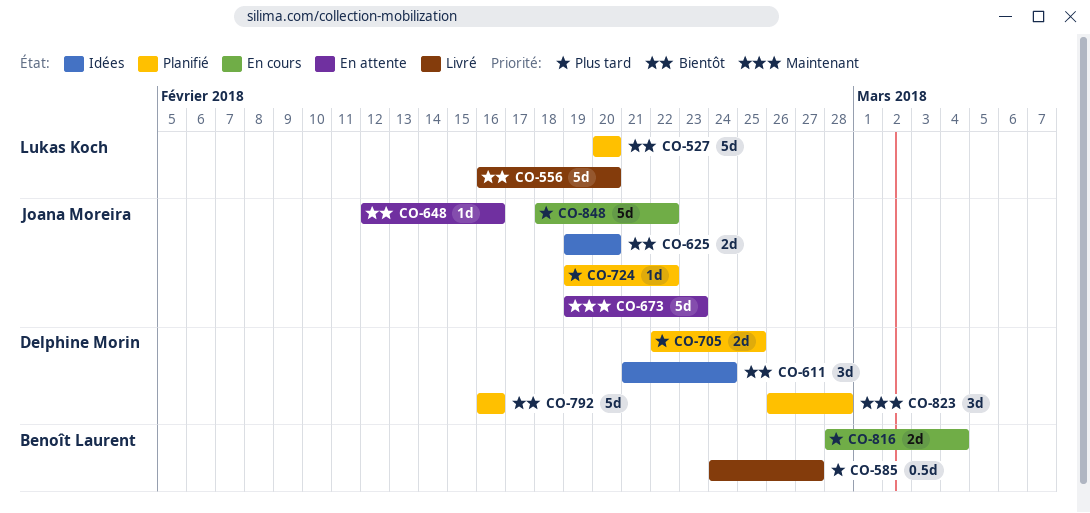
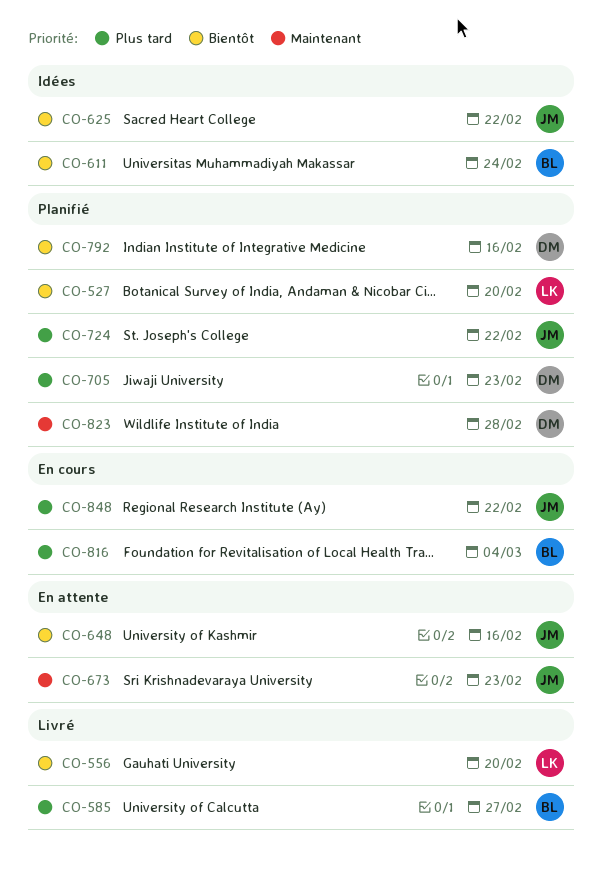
CO-611, owner: Delphine Morin -> Benoît Laurent
CO-625, due: Feb 20 -> Feb 22
CO-705, due: Feb 25 -> Feb 23

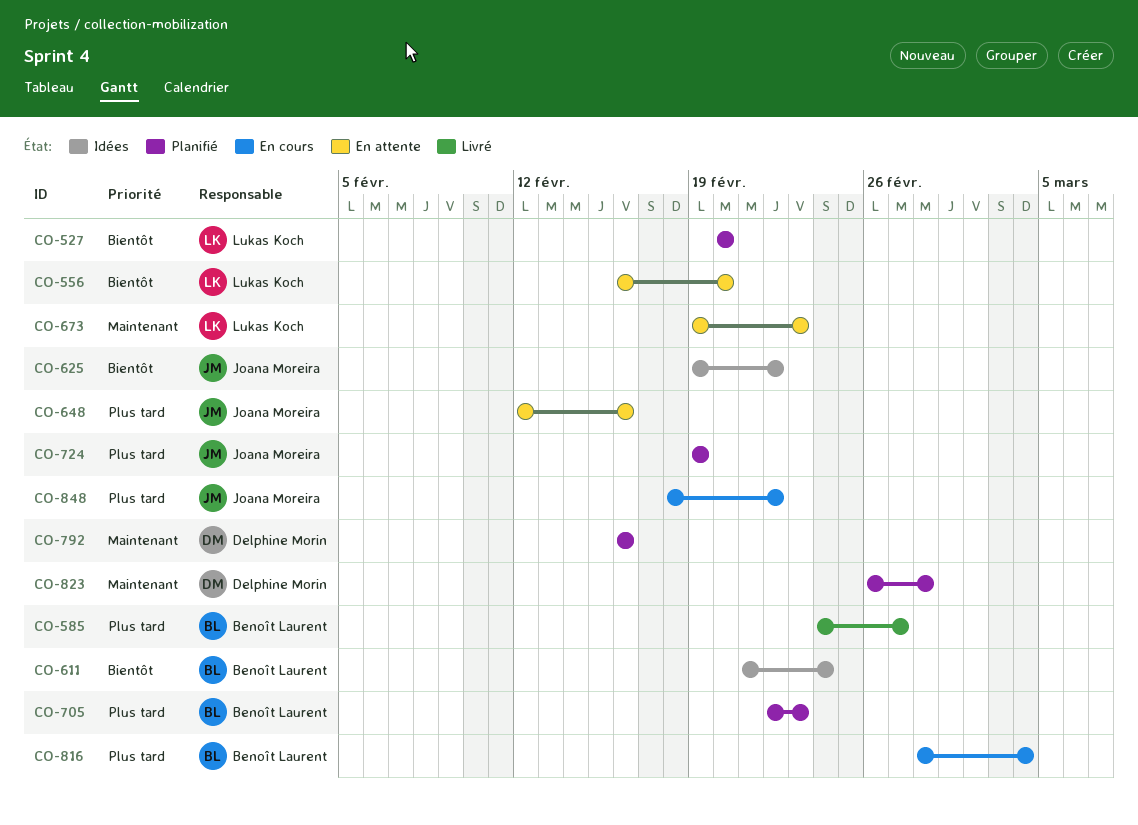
CO-556, status: Livré -> En attente
CO-648, priority: Bientôt -> Plus tard
CO-673, owner: Joana Moreira -> Lukas Koch
CO-705, owner: Delphine Morin -> Benoît Laurent
CO-724, due: Feb 22 -> Feb 19
CO-792, priority: Bientôt -> Maintenant

